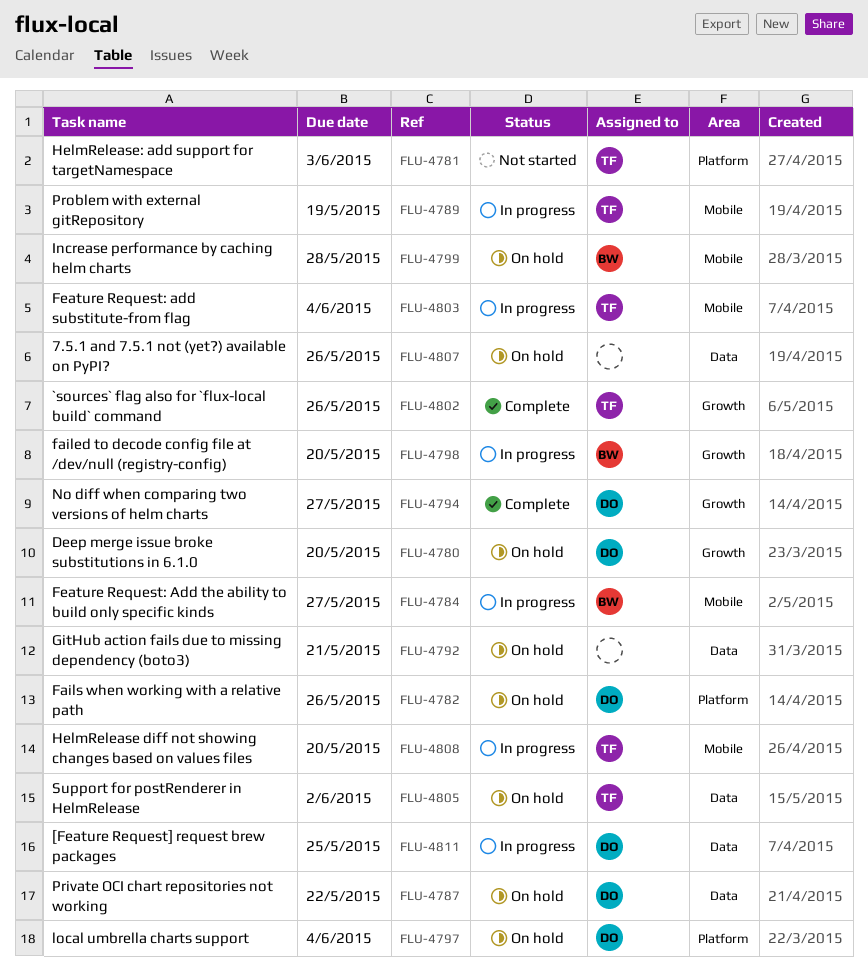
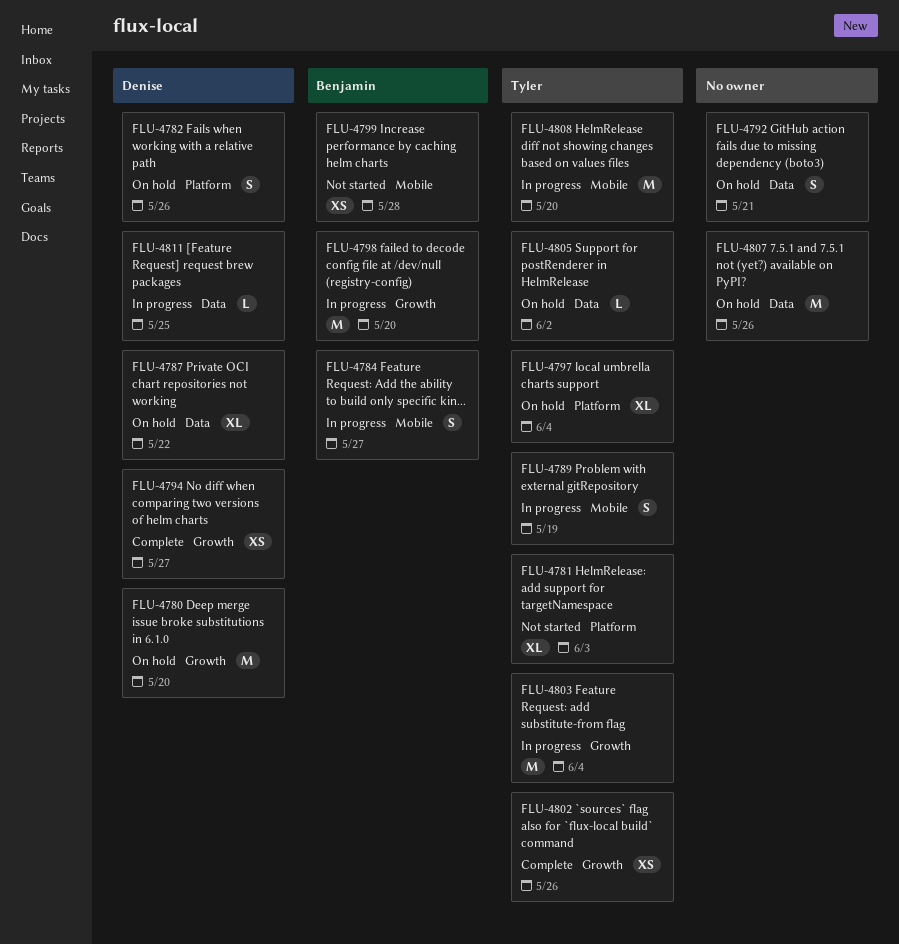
FLU-4797, owner: Denise -> Tyler
FLU-4799, status: On hold -> Not started
FLU-4803, label: Mobile -> Growth

